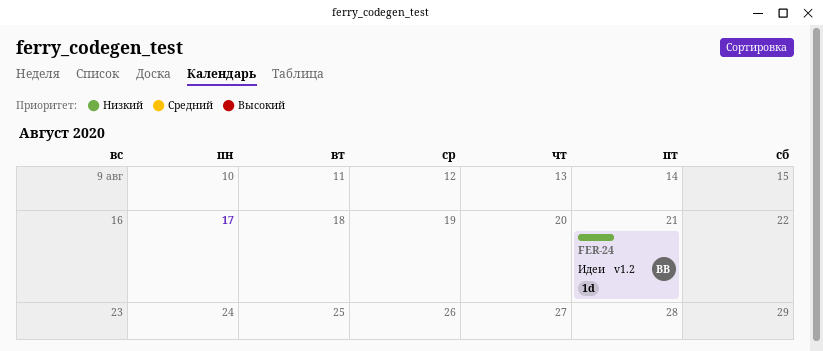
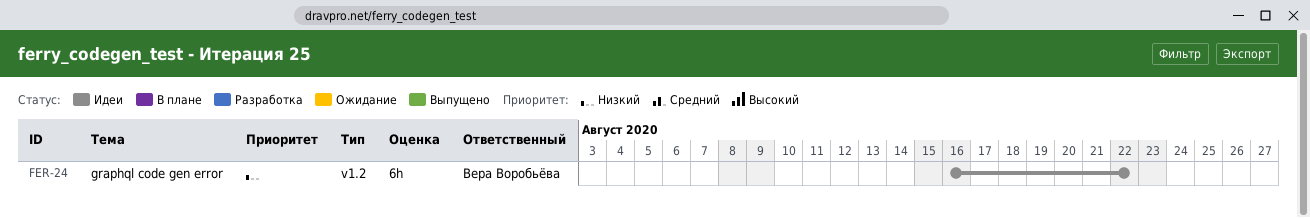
FER-24, estimate: 1d -> 6h
FER-24, due: Aug 21 -> Aug 22

